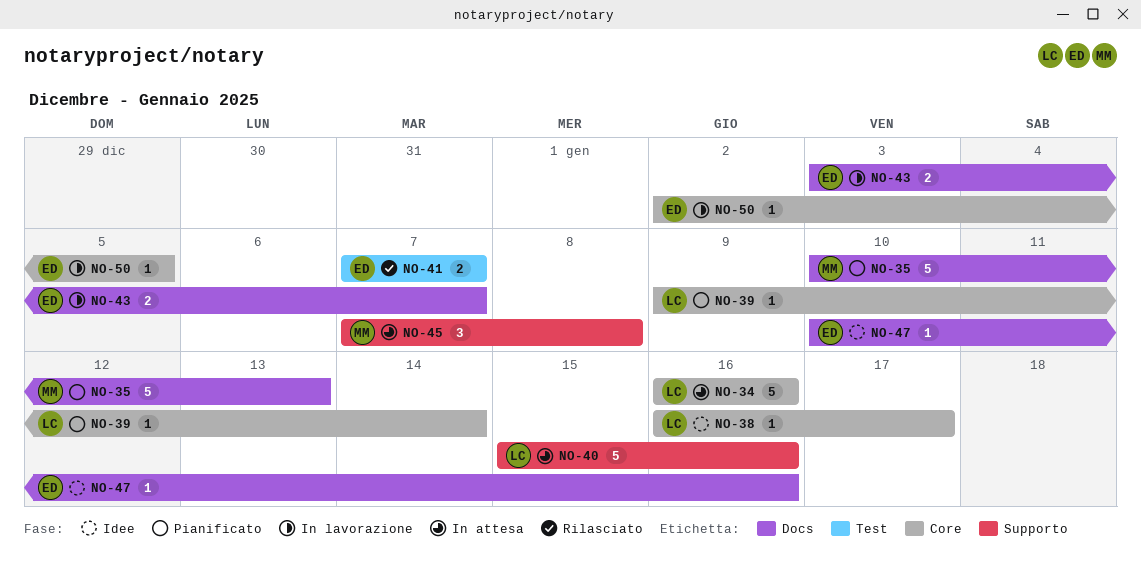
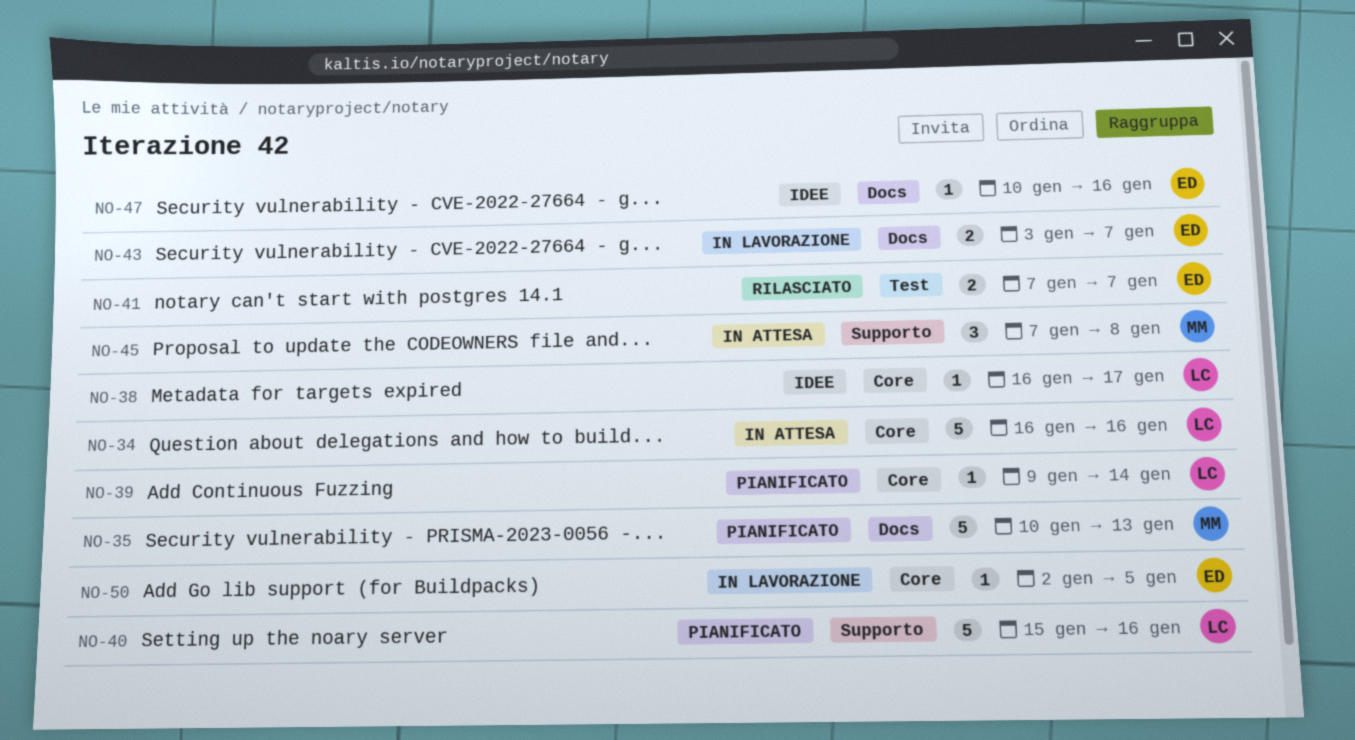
NO-40, status: In attesa -> Pianificato

